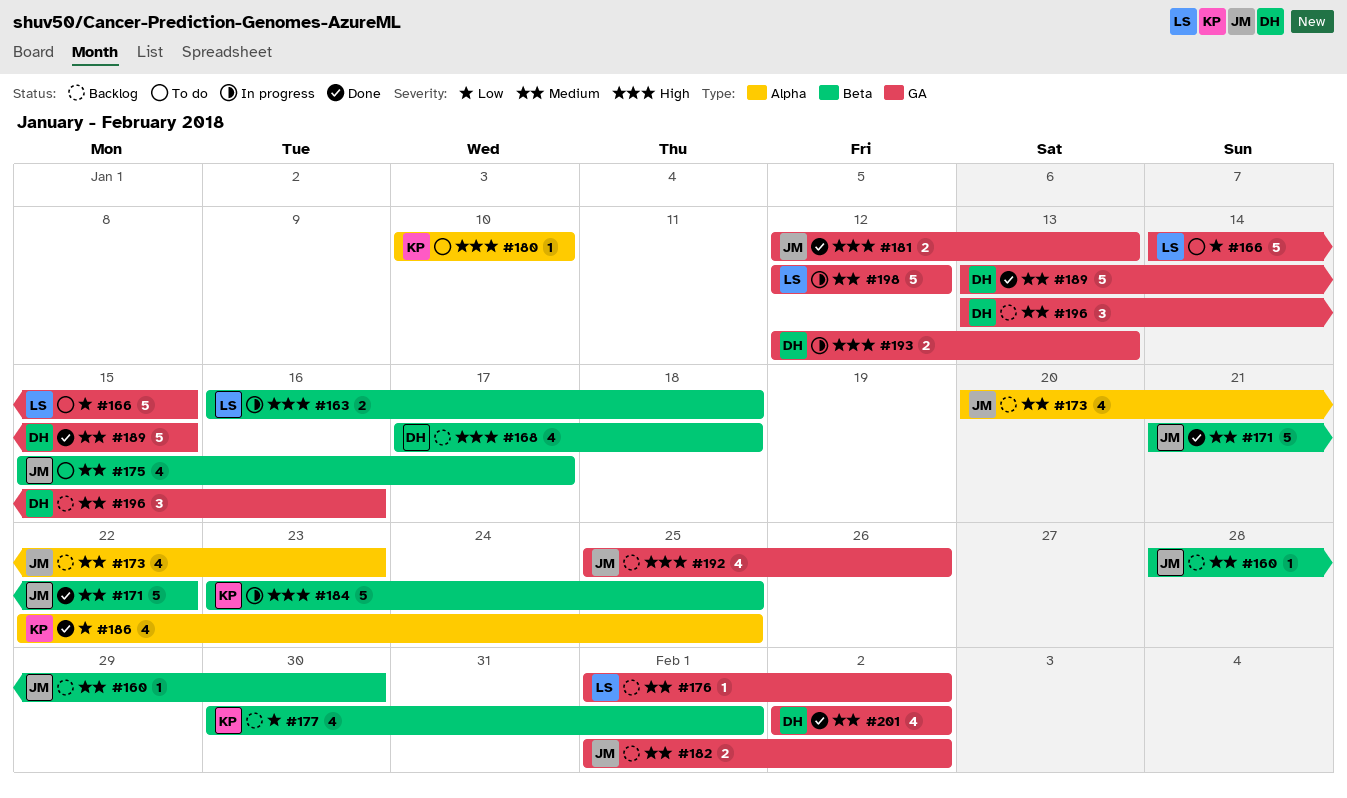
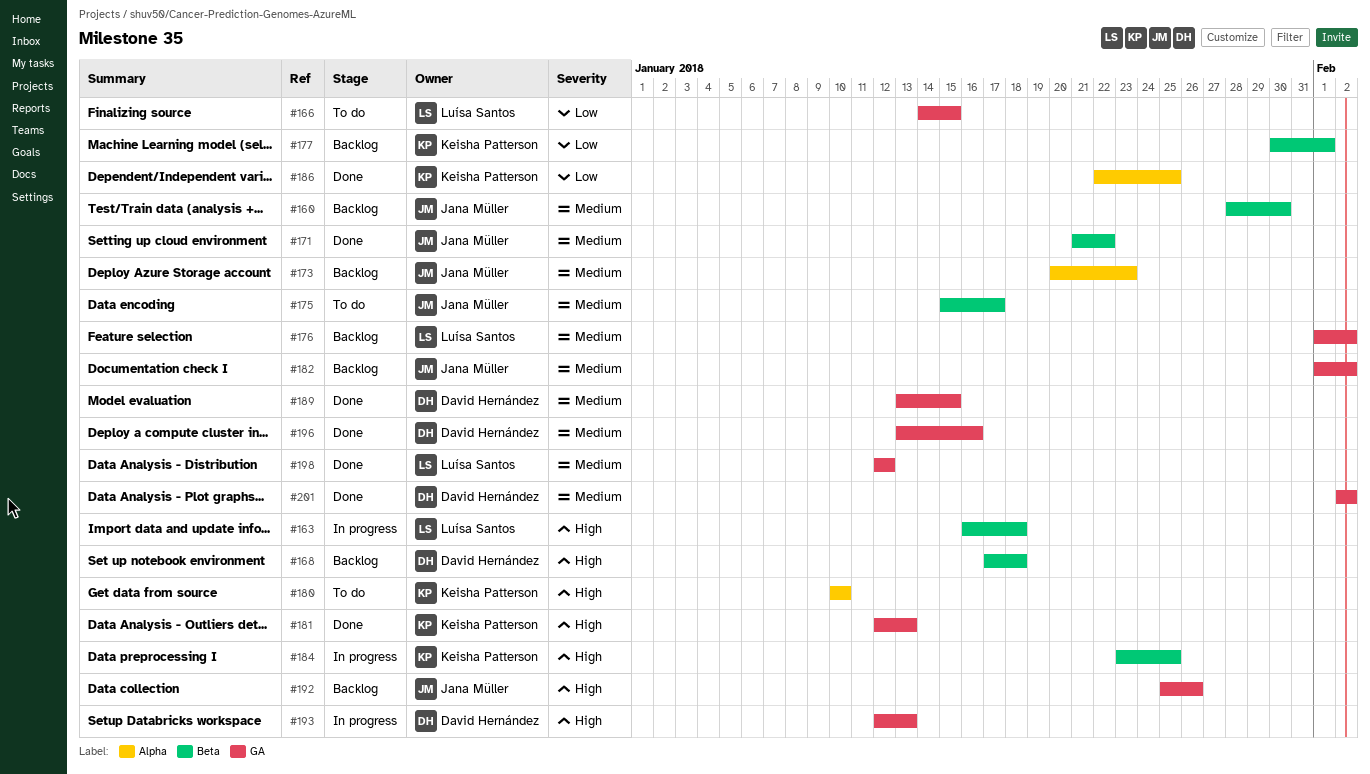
#181, owner: Jana Müller -> Keisha Patterson
#196, status: Backlog -> Done
#198, status: In progress -> Done

